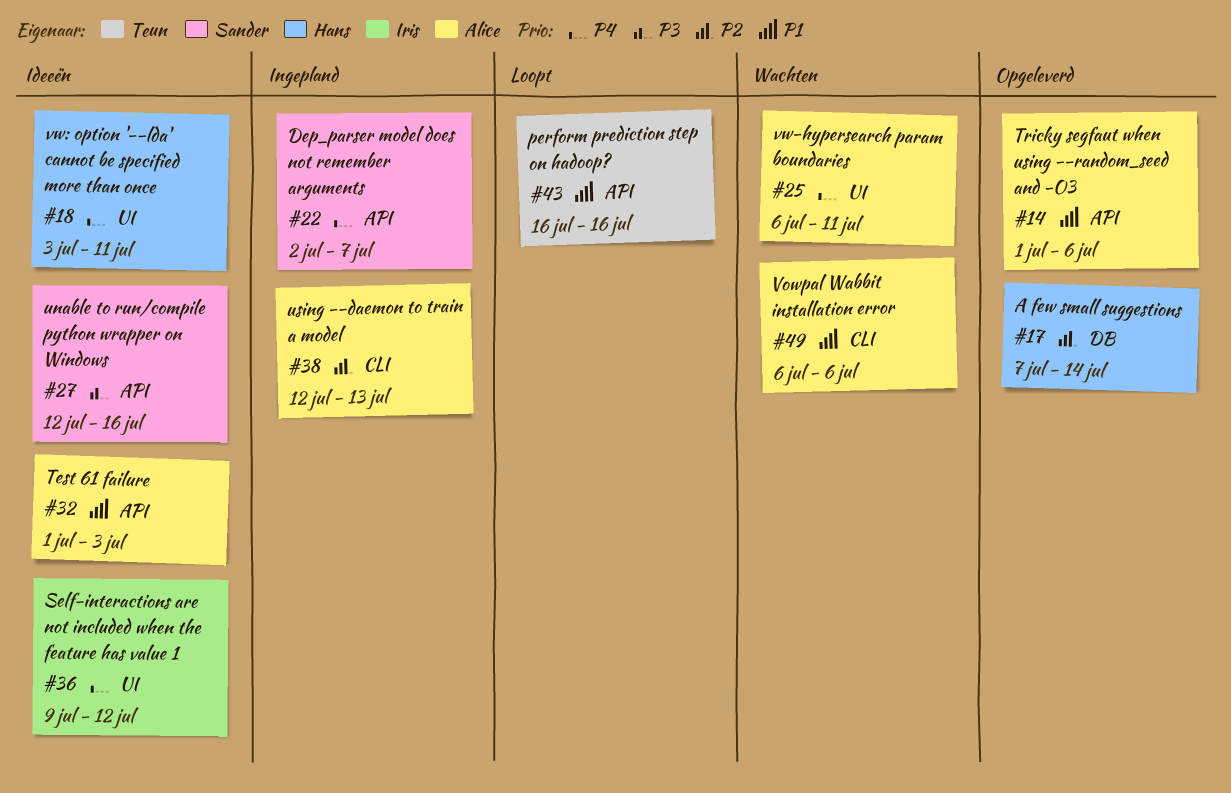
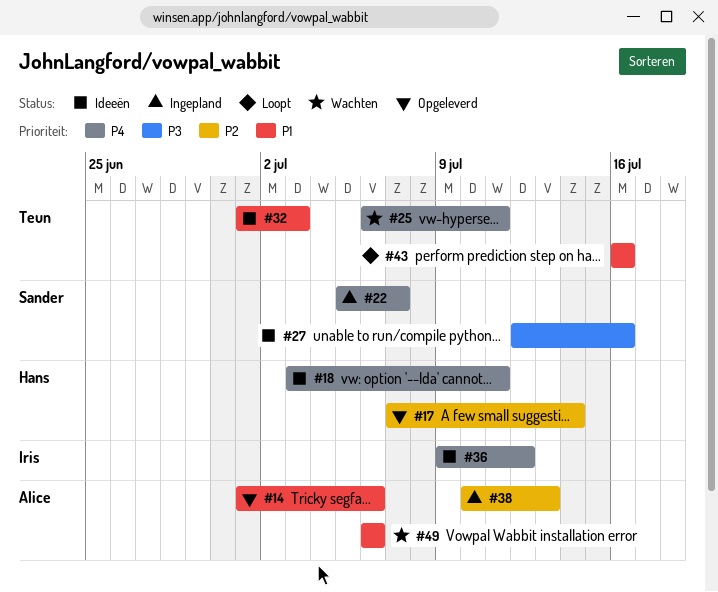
#22, start: Jul 2 -> Jul 5
#25, owner: Alice -> Teun
#32, owner: Alice -> Teun
#38, start: Jul 12 -> Jul 10

